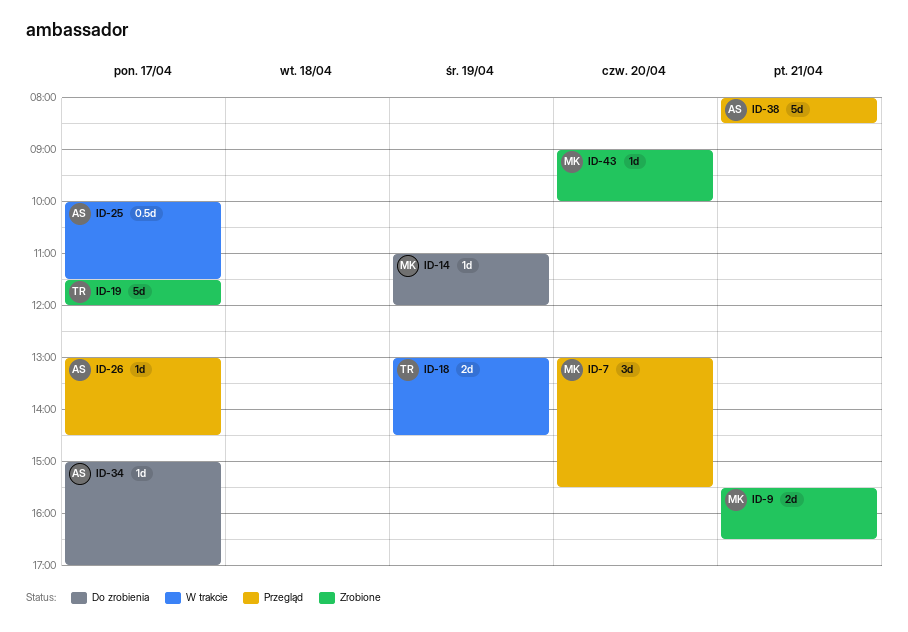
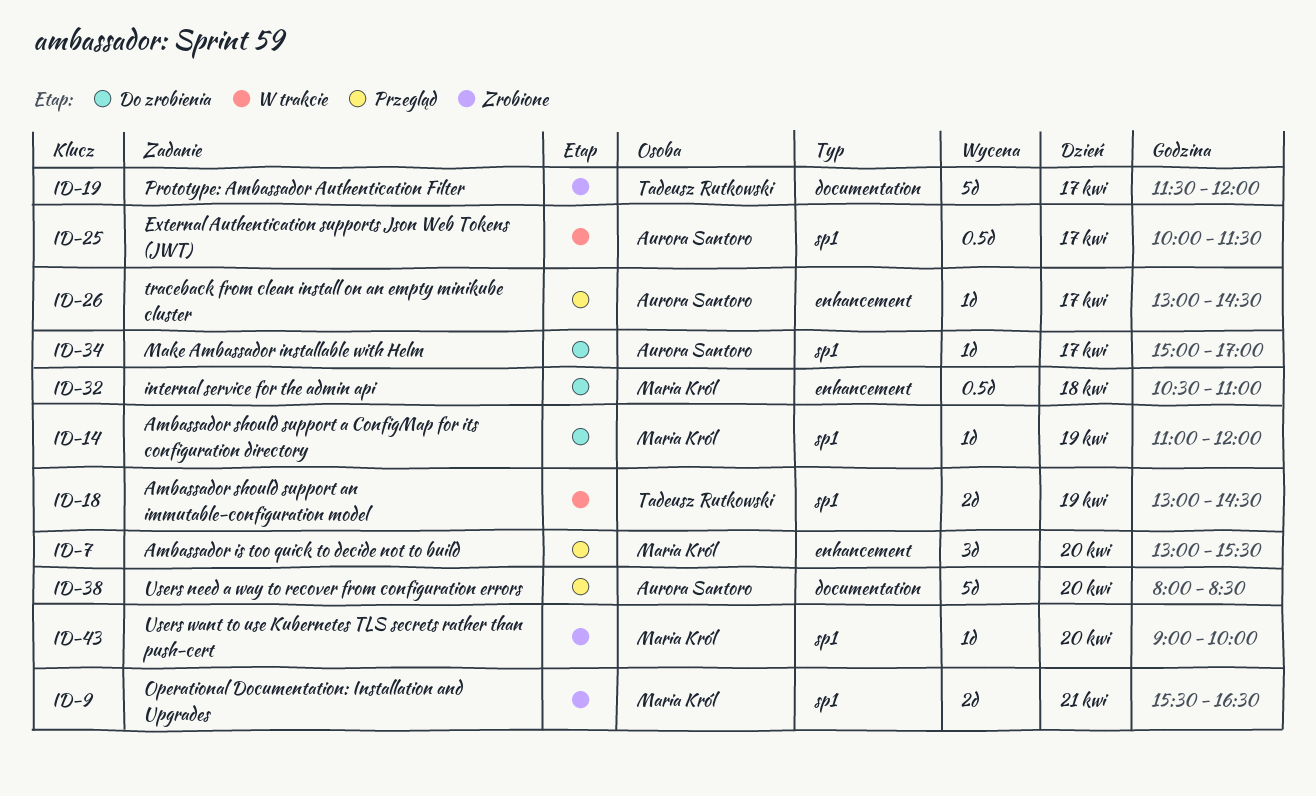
ID-32: none -> present
ID-38, day: Apr 21 -> Apr 20

